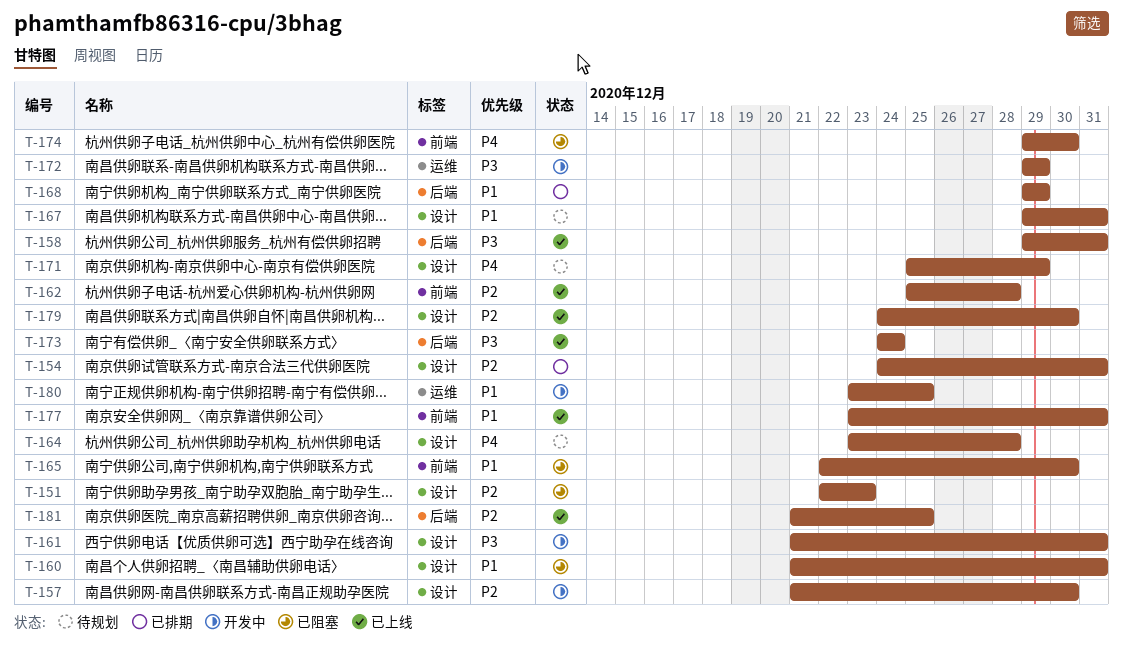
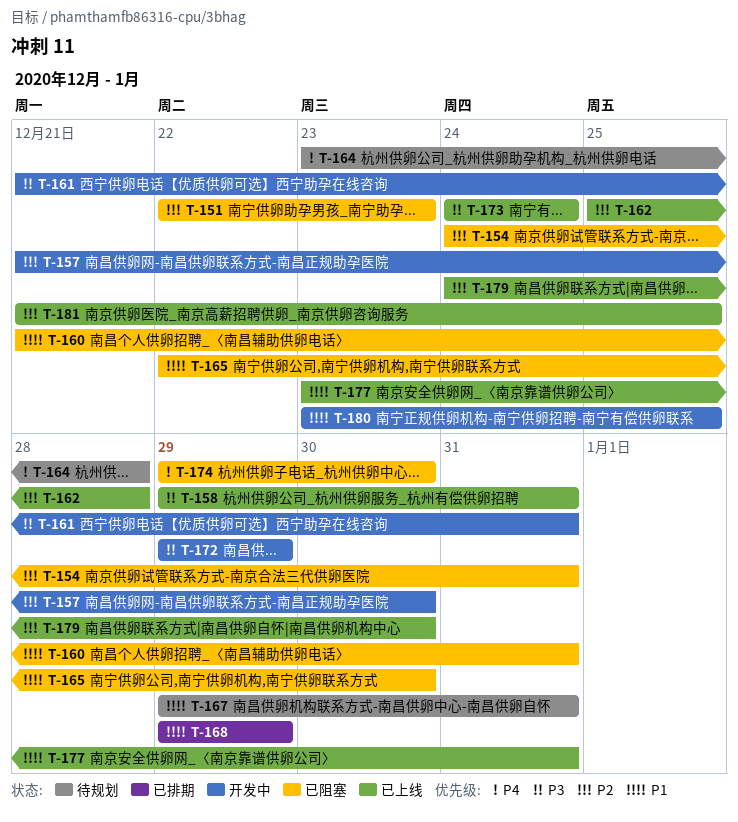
T-154, status: 已排期 -> 已阻塞
T-171: present -> none

